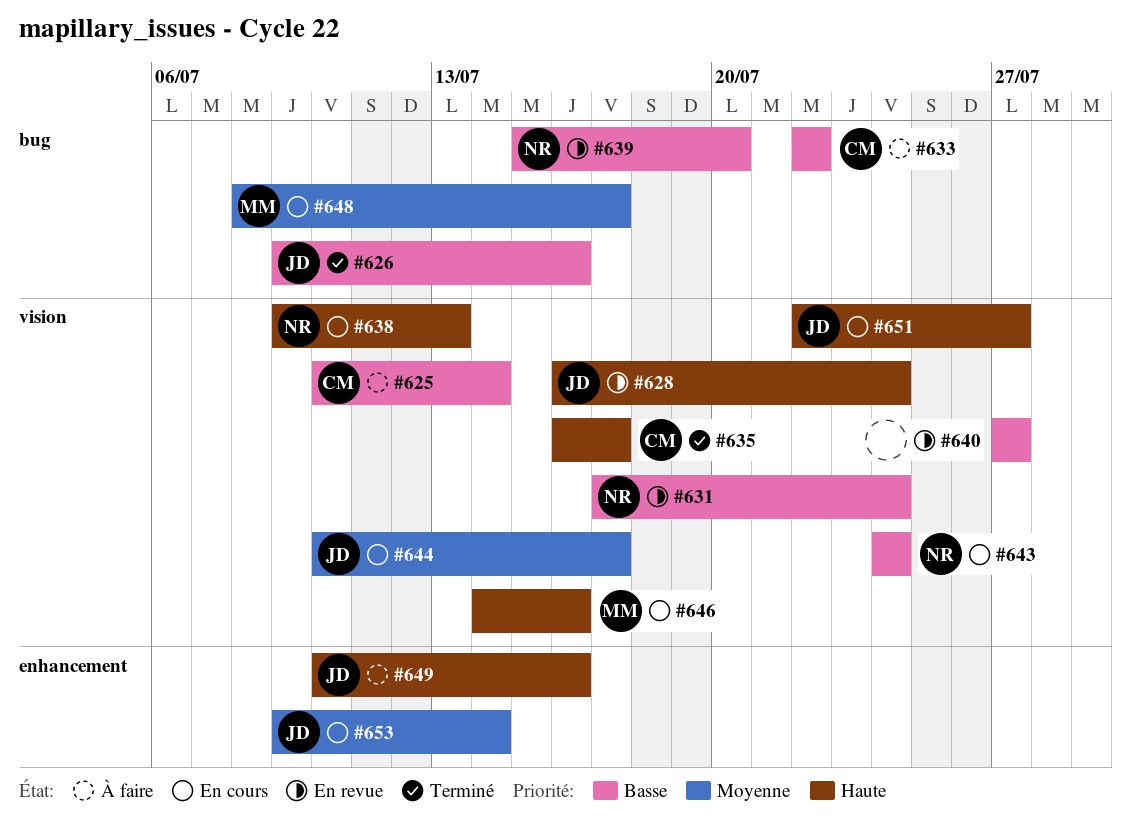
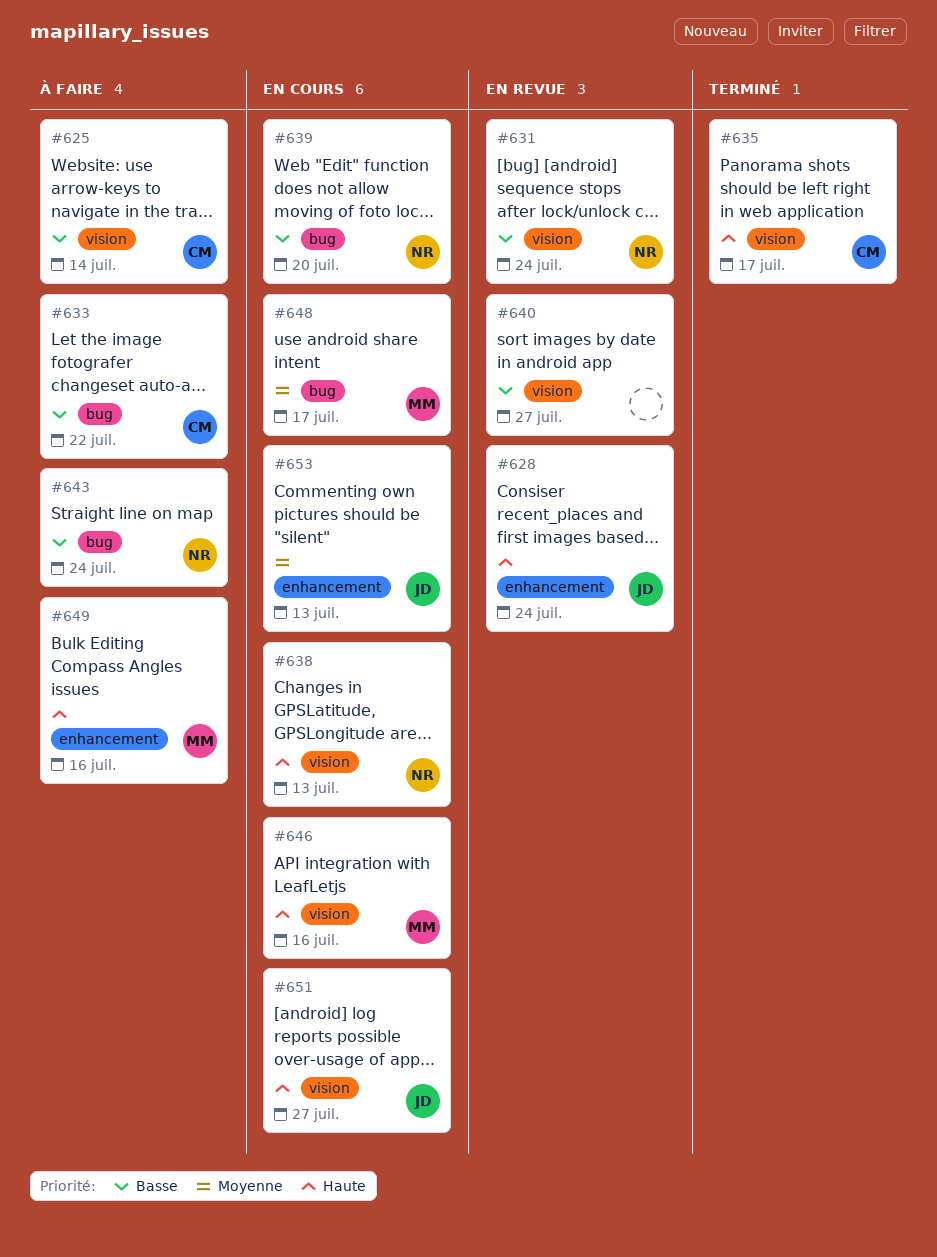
#626: present -> none
#628, label: vision -> enhancement
#639, status: En revue -> En cours
#643, status: En cours -> À faire
#643, label: vision -> bug
#644: present -> none
#649, owner: JD -> MM
#653, due: Jul 14 -> Jul 13

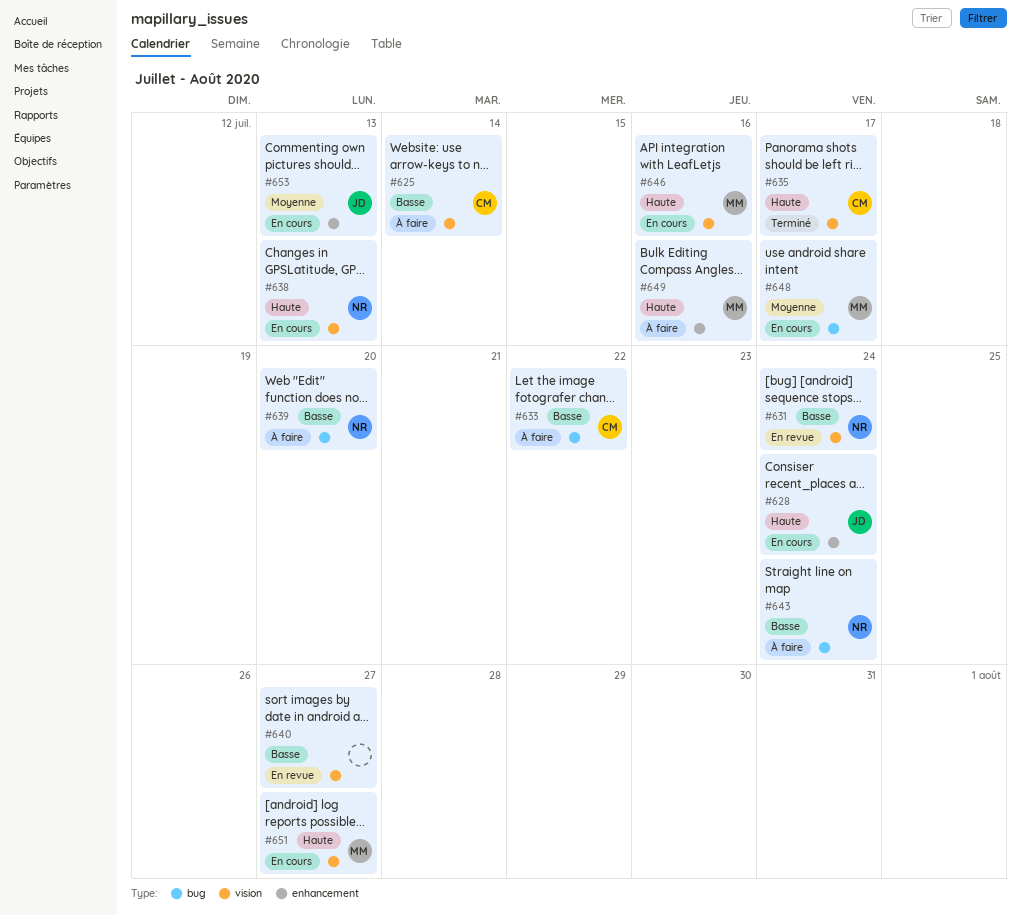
#628, status: En revue -> En cours
#639, status: En cours -> À faire
#651, owner: JD -> MM

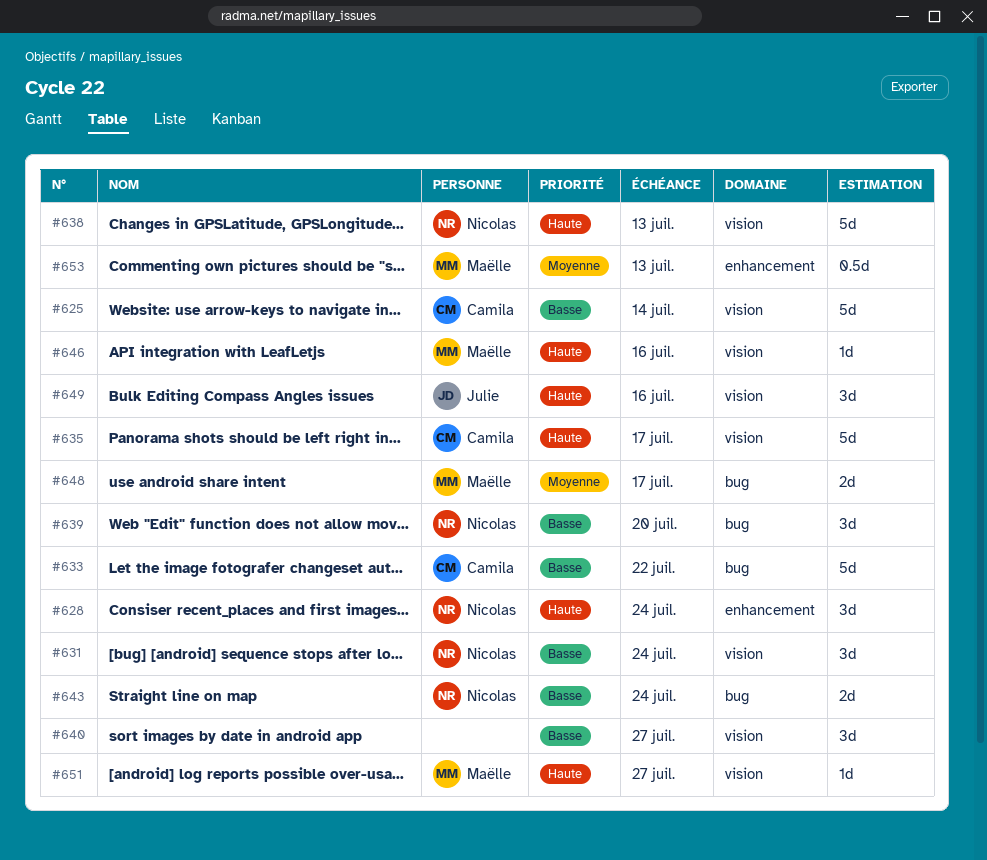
#628, owner: Julie -> Nicolas
#649, owner: Maëlle -> Julie
#649, label: enhancement -> vision
#653, owner: Julie -> Maëlle

